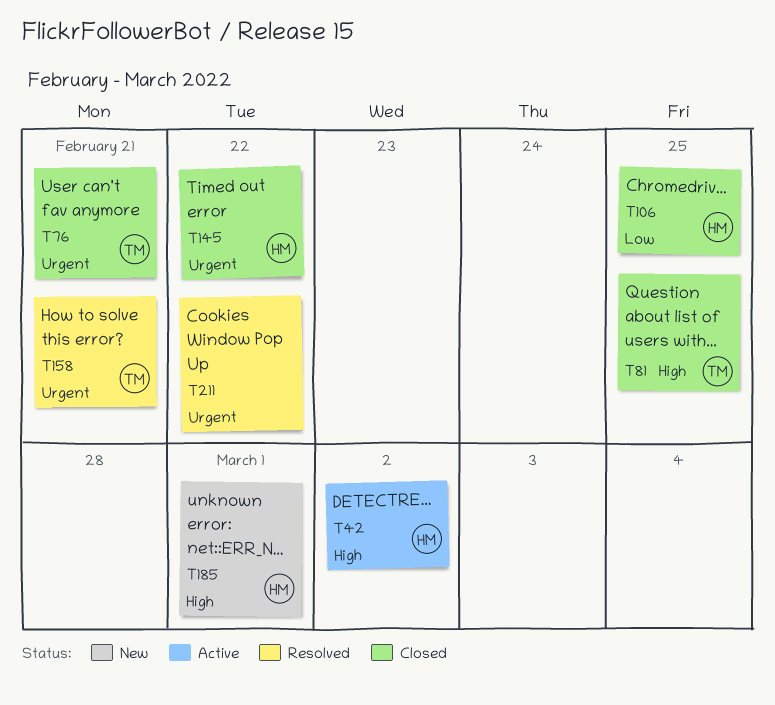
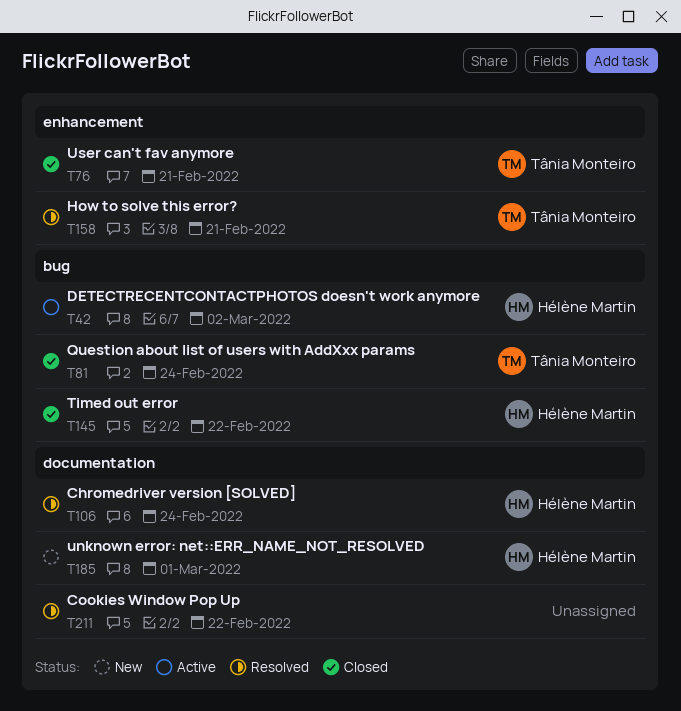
T81, due: Feb 25 -> Feb 24
T106, status: Closed -> Resolved
T106, due: Feb 25 -> Feb 24

